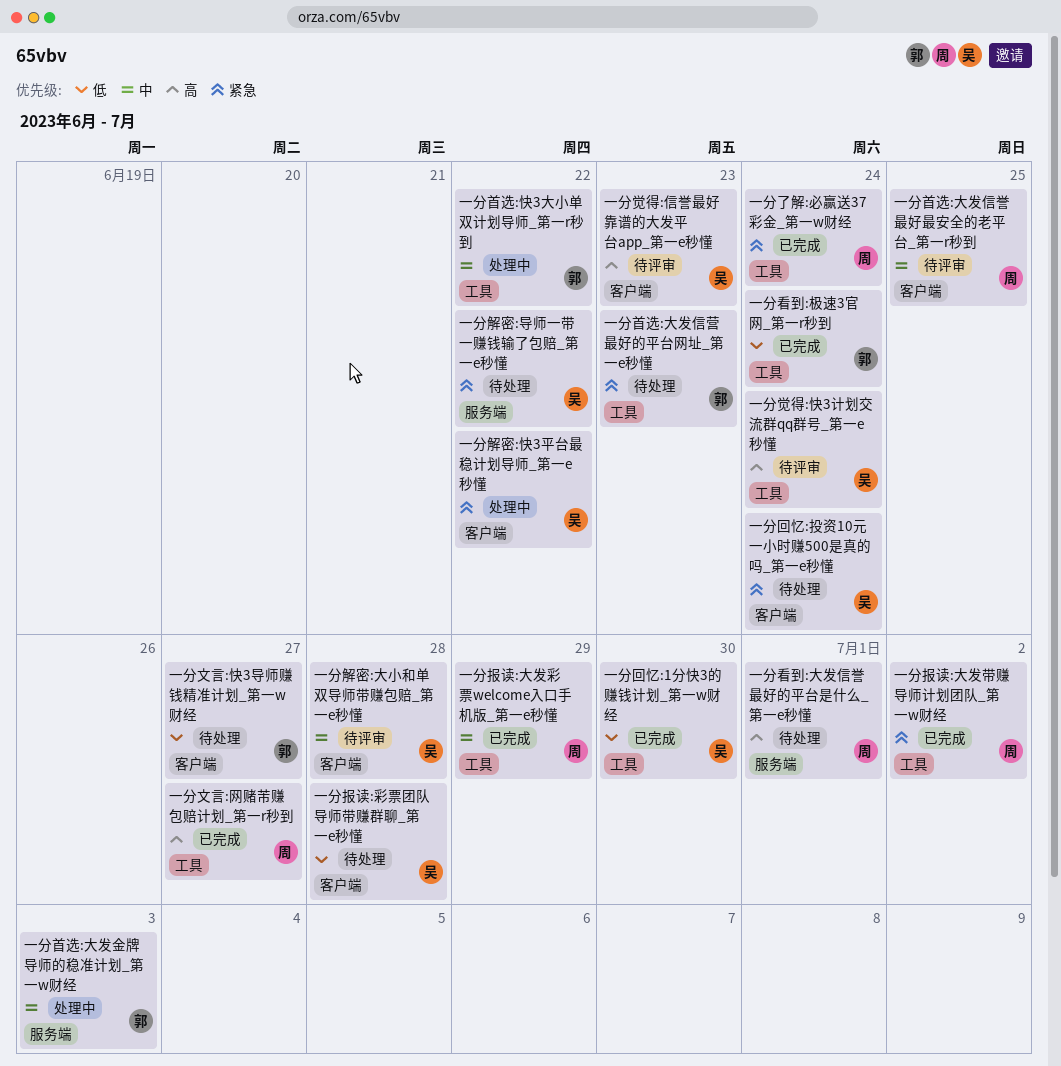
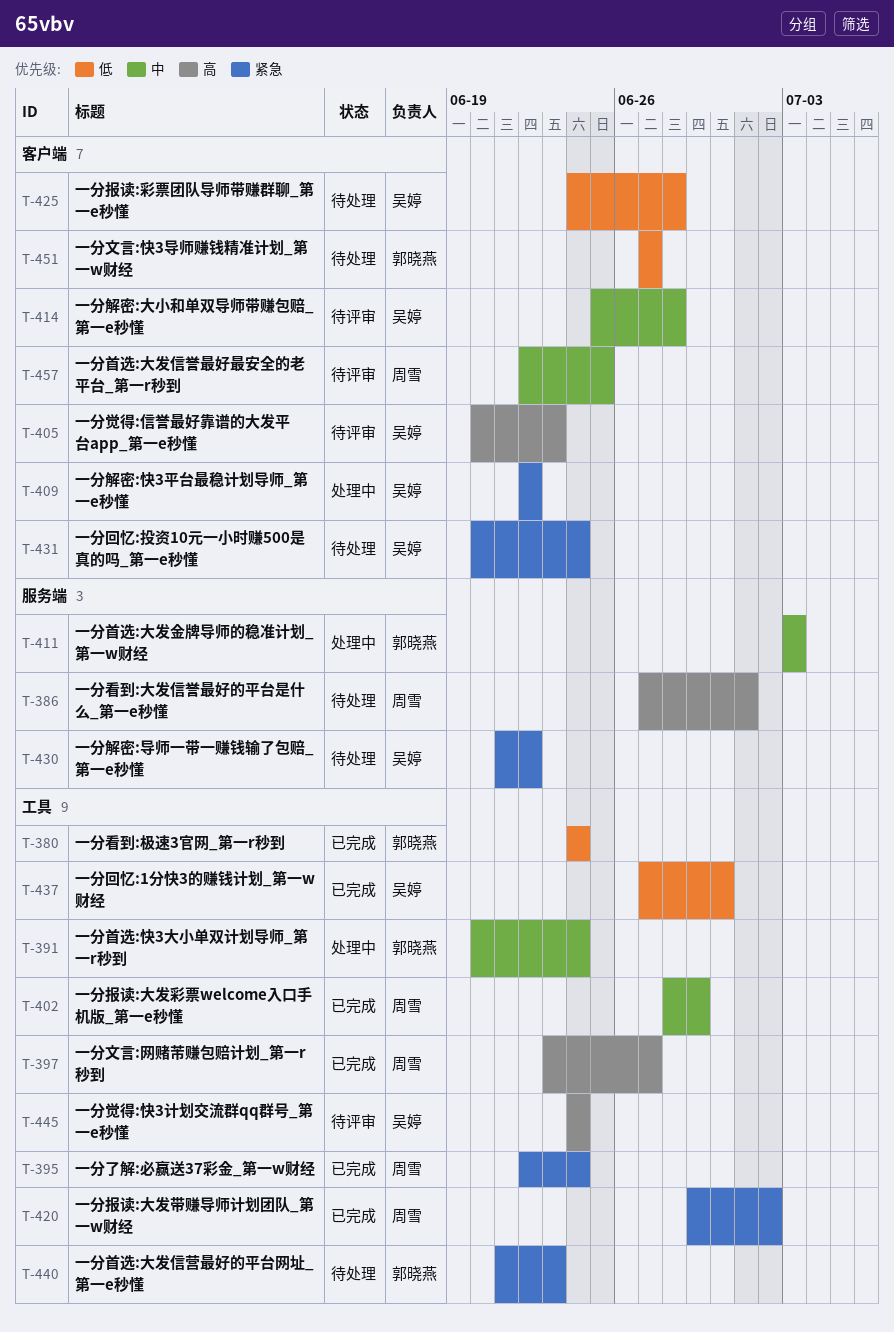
一分首选:快3大小单双计划导师_第一r秒到, due: Jun 22 -> Jun 24

